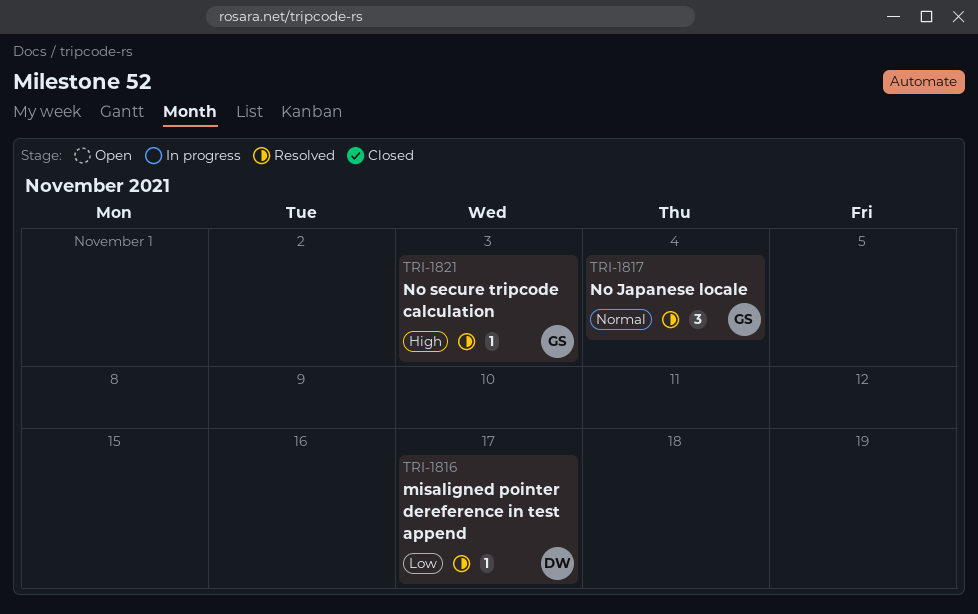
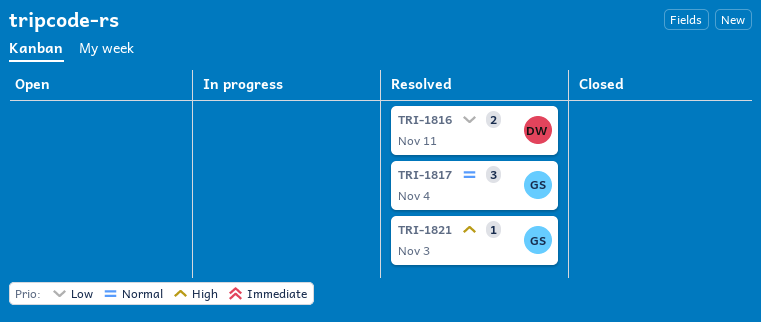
TRI-1816, estimate: 1 -> 2
TRI-1816, due: Nov 17 -> Nov 11

